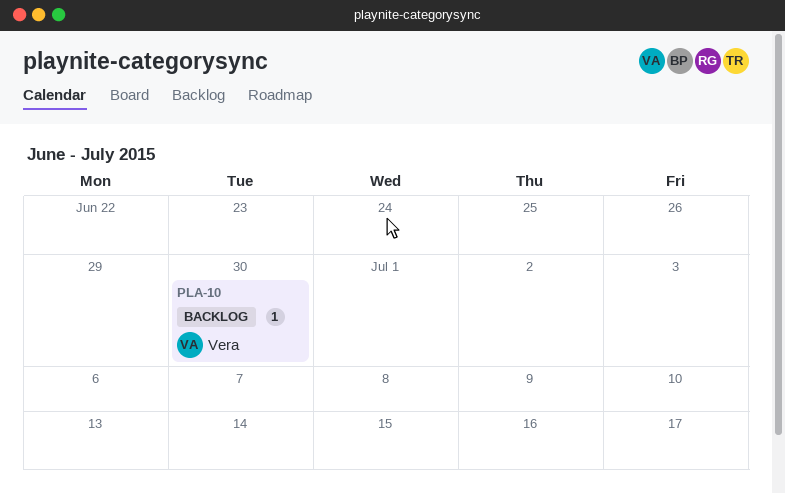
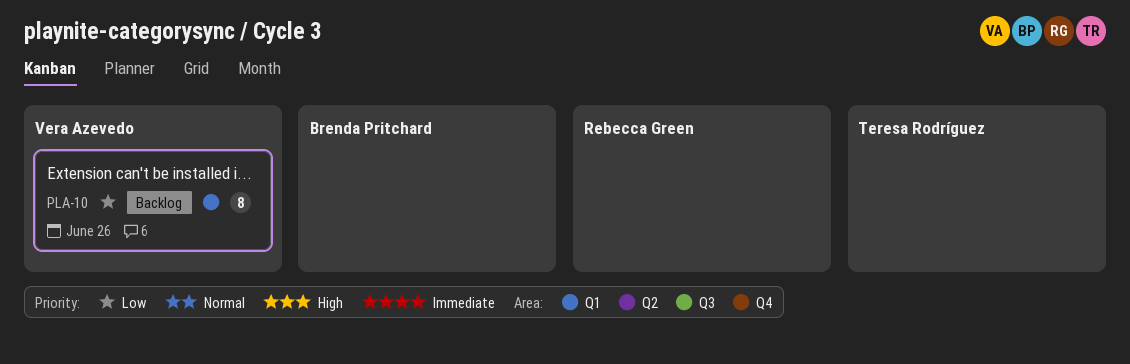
PLA-10, estimate: 1 -> 8
PLA-10, due: Jun 30 -> Jun 26

